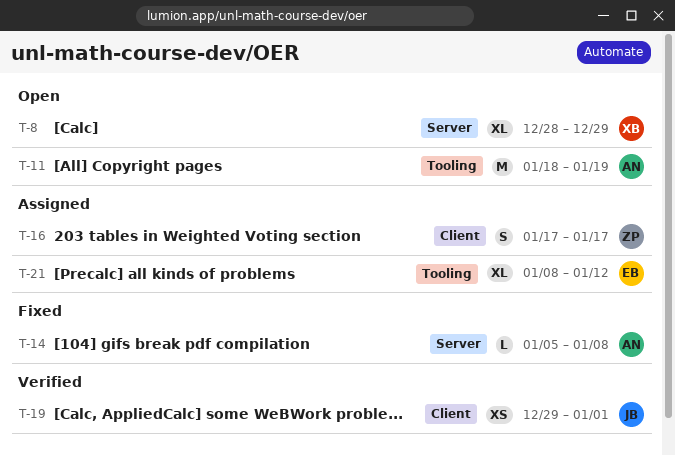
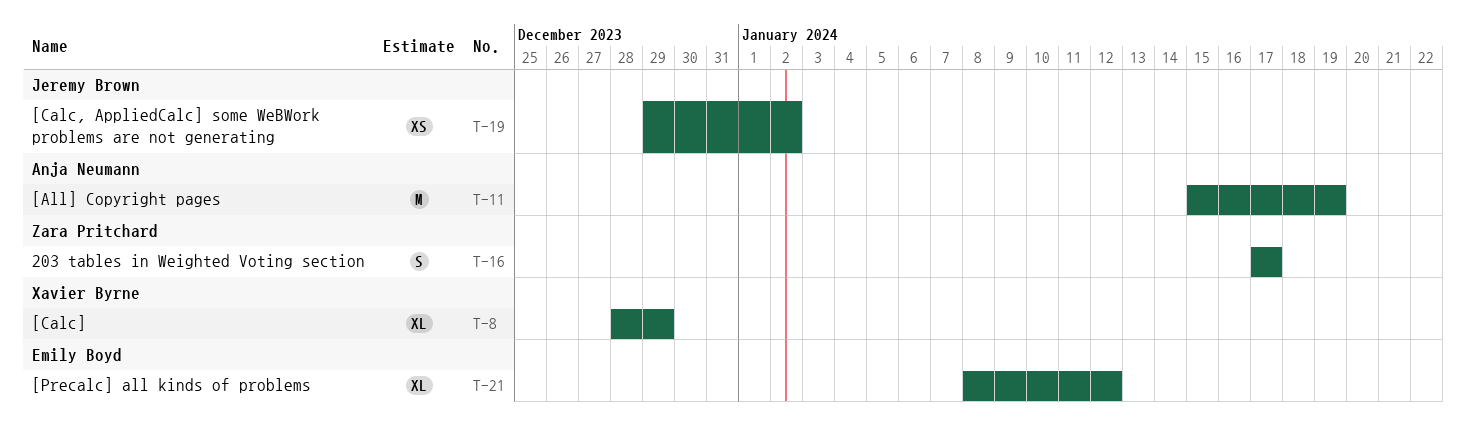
T-11, start: Jan 18 -> Jan 15
T-14: present -> none
T-19, due: Jan 1 -> Jan 2

